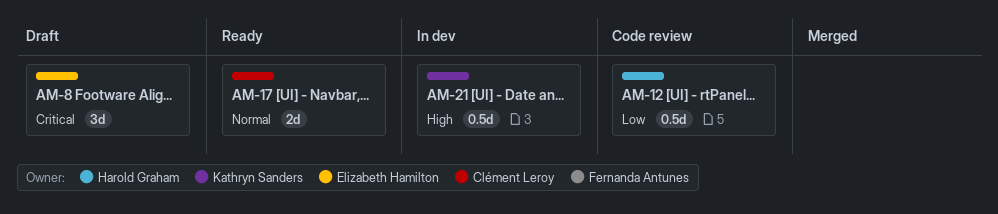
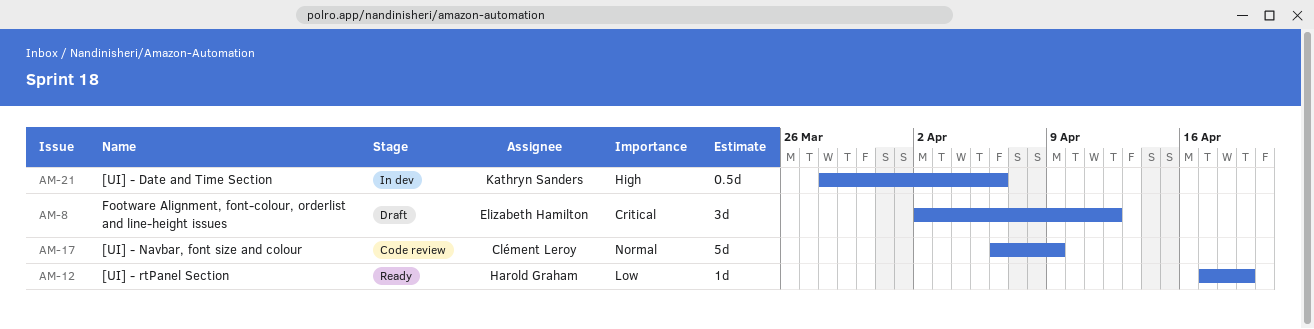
AM-12, status: Code review -> Ready
AM-12, estimate: 0.5d -> 1d
AM-17, status: Ready -> Code review
AM-17, estimate: 2d -> 5d

